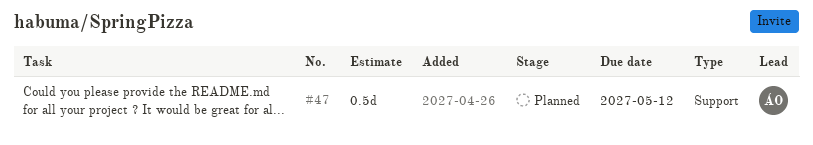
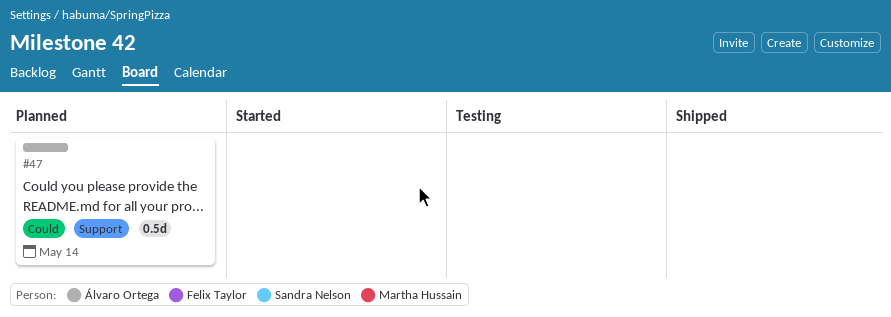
#47, due: May 12 -> May 14

